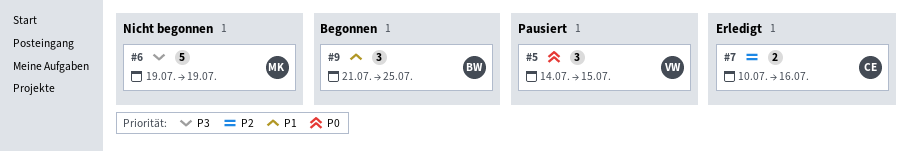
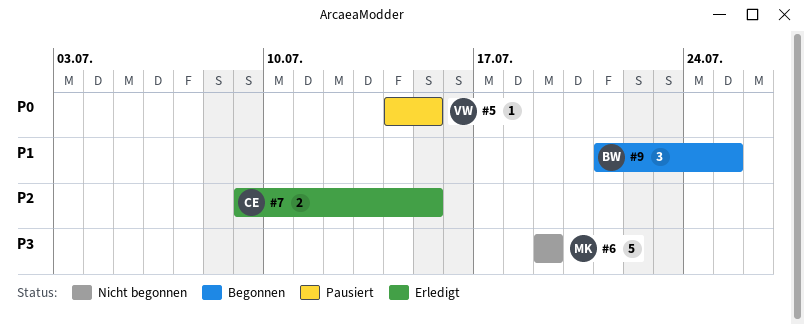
#5, estimate: 3 -> 1
#7, start: Jul 10 -> Jul 9
#7, due: Jul 16 -> Jul 15

